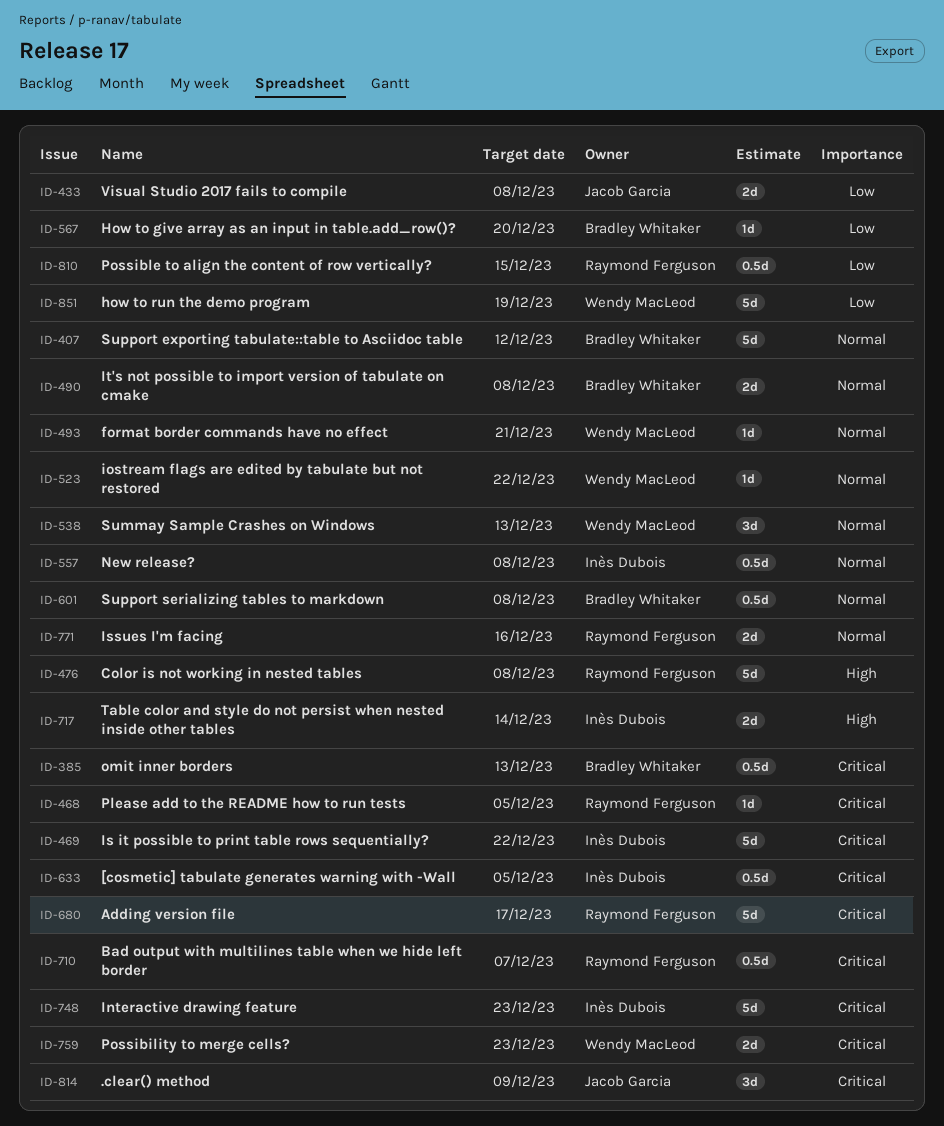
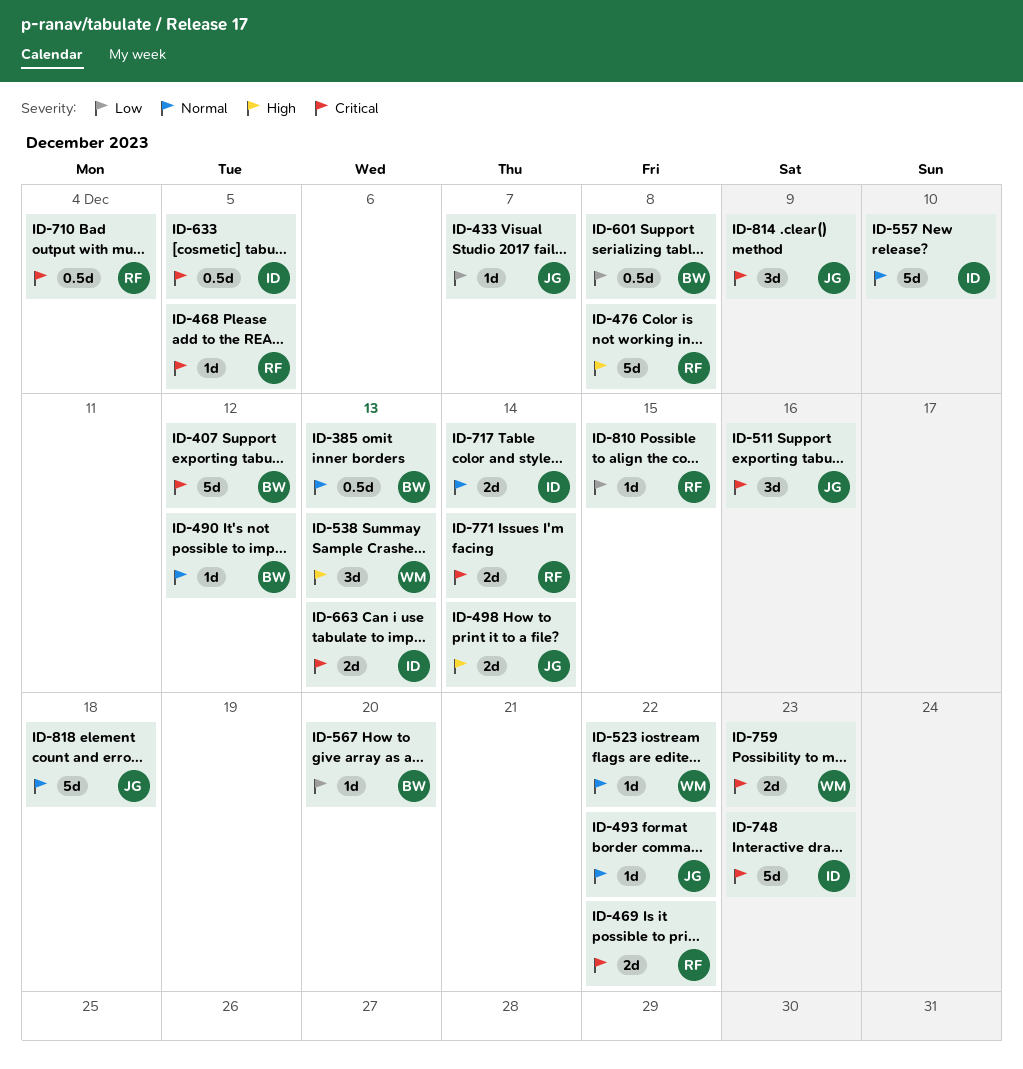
ID-385, priority: Critical -> Normal
ID-407, priority: Normal -> Critical
ID-433, estimate: 2d -> 1d
ID-433, due: Dec 8 -> Dec 7
ID-469, owner: Inès Dubois -> Raymond Ferguson
ID-469, estimate: 5d -> 2d
ID-490, estimate: 2d -> 1d
ID-490, due: Dec 8 -> Dec 12
ID-493, owner: Wendy MacLeod -> Jacob Garcia
ID-493, due: Dec 21 -> Dec 22
ID-498: none -> present
ID-511: none -> present
ID-538, priority: Normal -> High
ID-557, estimate: 0.5d -> 5d
ID-557, due: Dec 8 -> Dec 10
ID-601, priority: Normal -> Low
ID-663: none -> present
ID-680: present -> none
ID-710, due: Dec 7 -> Dec 4
ID-717, priority: High -> Normal
ID-771, priority: Normal -> Critical
ID-771, due: Dec 16 -> Dec 14
ID-810, estimate: 0.5d -> 1d
ID-818: none -> present
ID-851: present -> none

